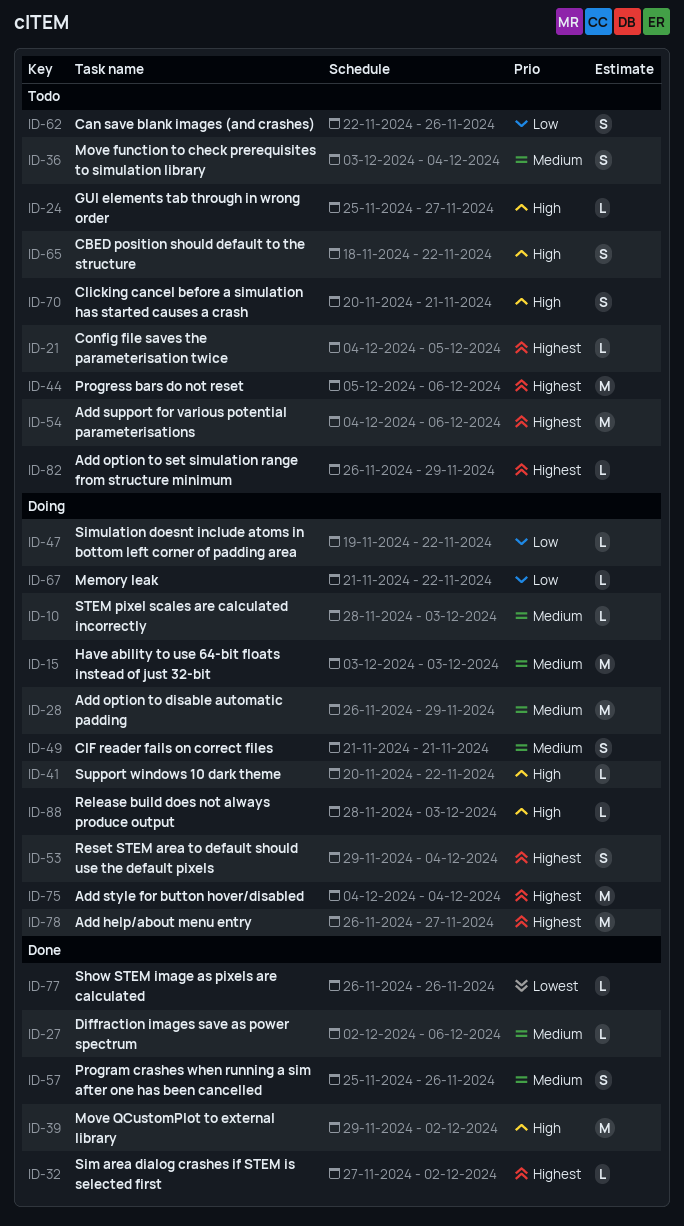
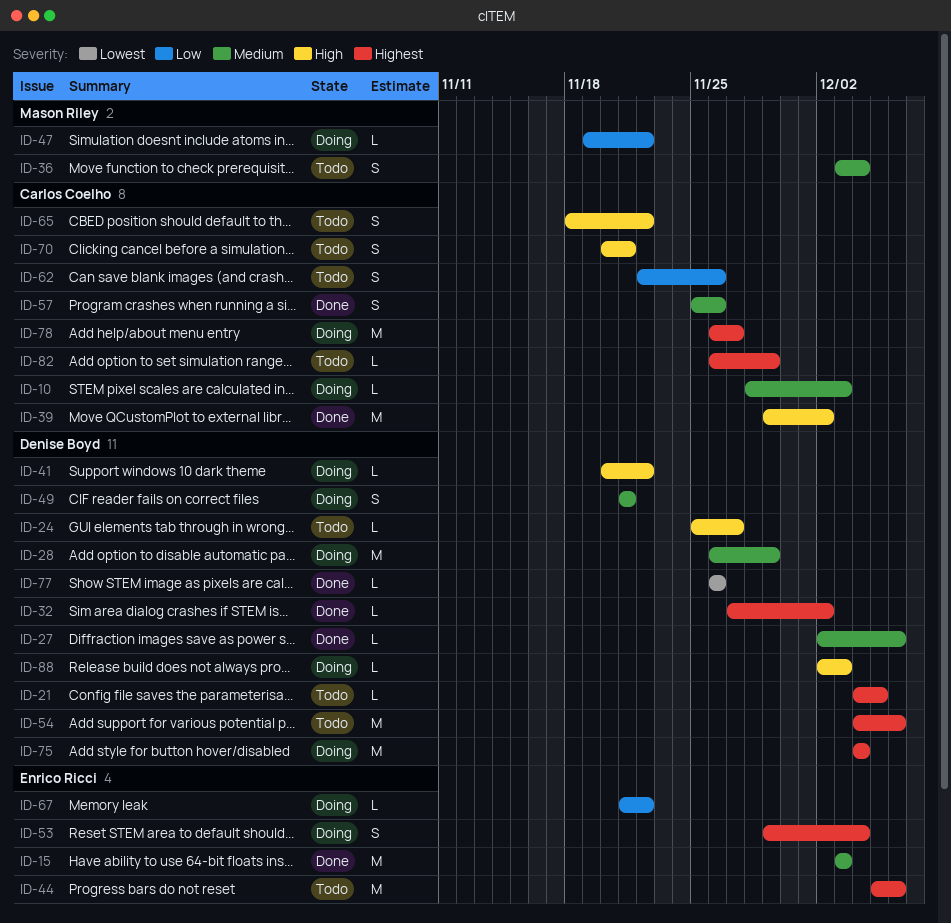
ID-15, status: Doing -> Done
ID-88, start: Nov 28 -> Dec 2

